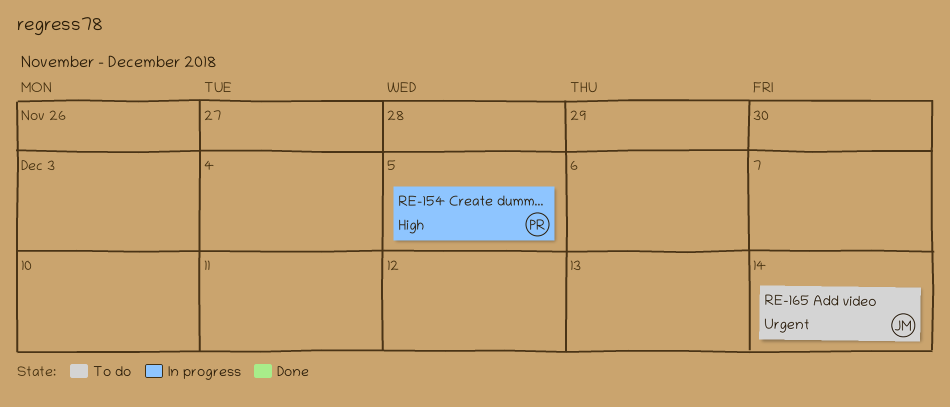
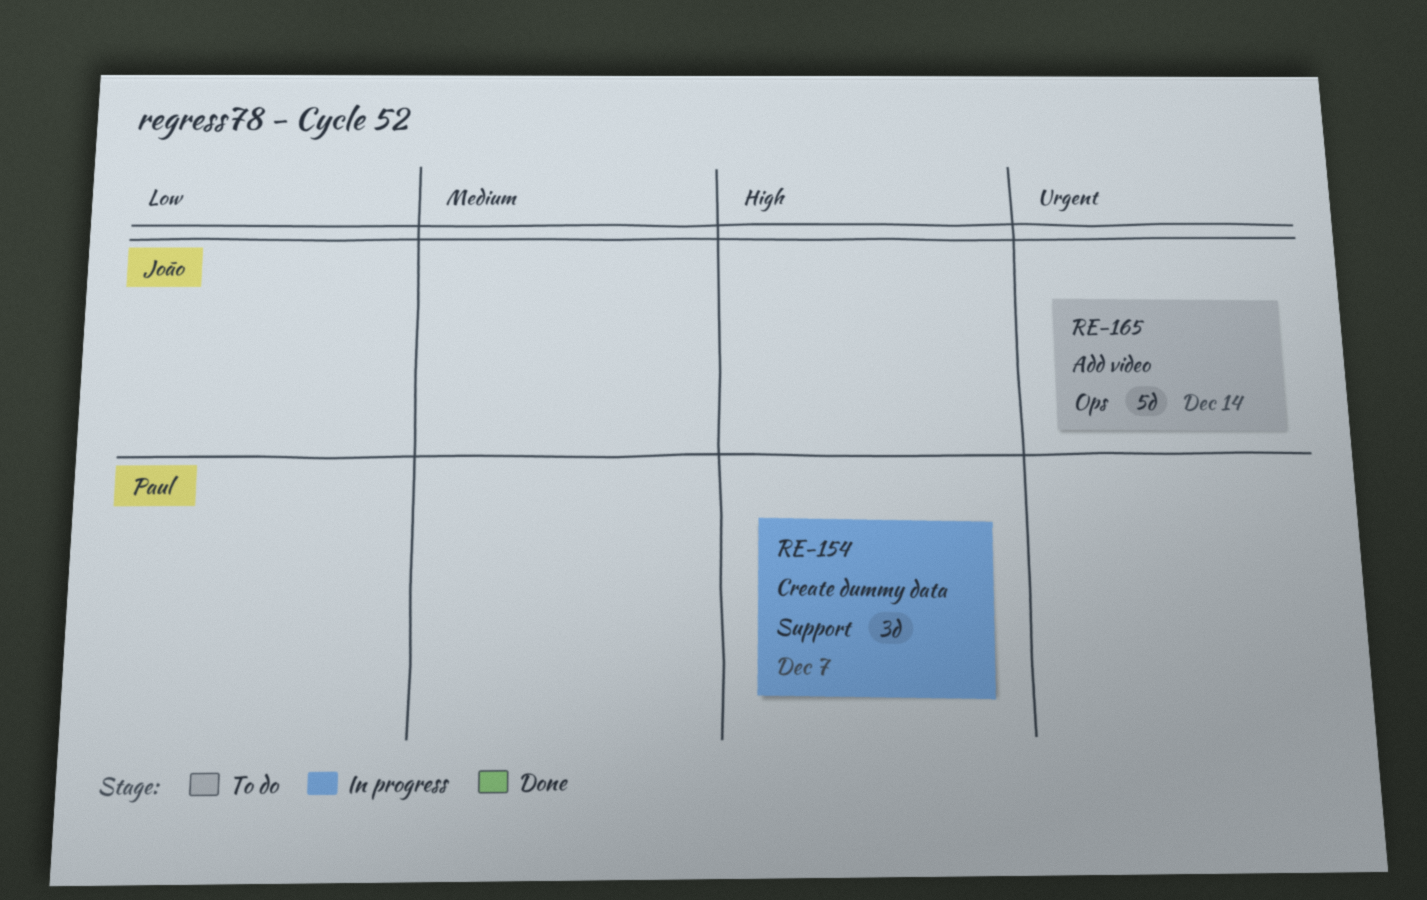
RE-154, due: Dec 5 -> Dec 7

